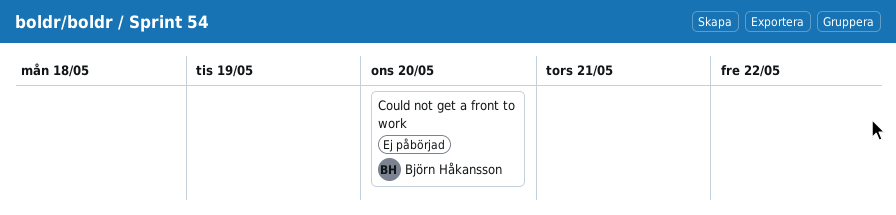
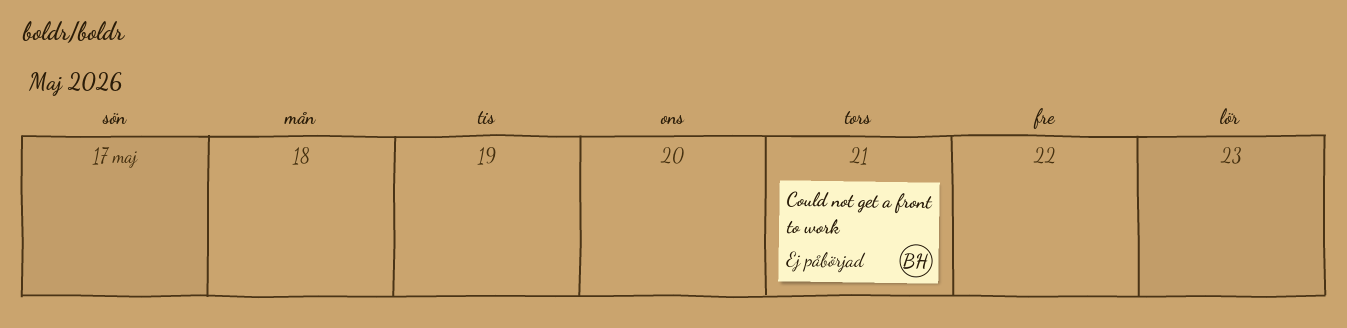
Could not get a front to work, due: May 20 -> May 21

